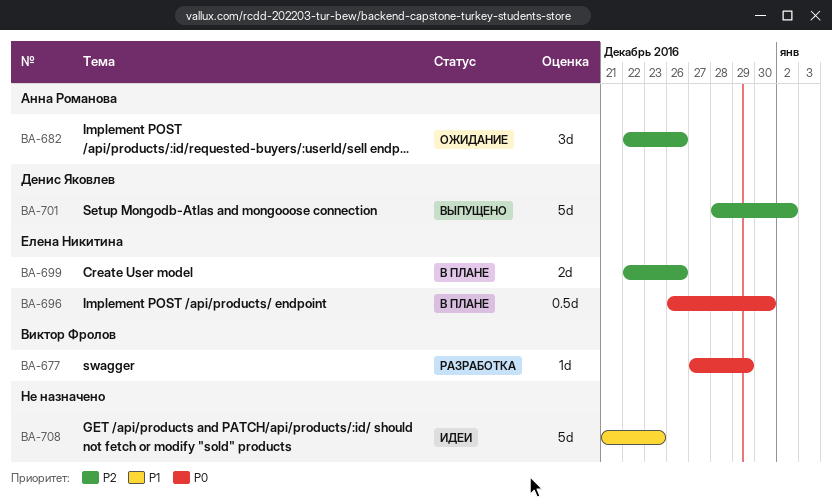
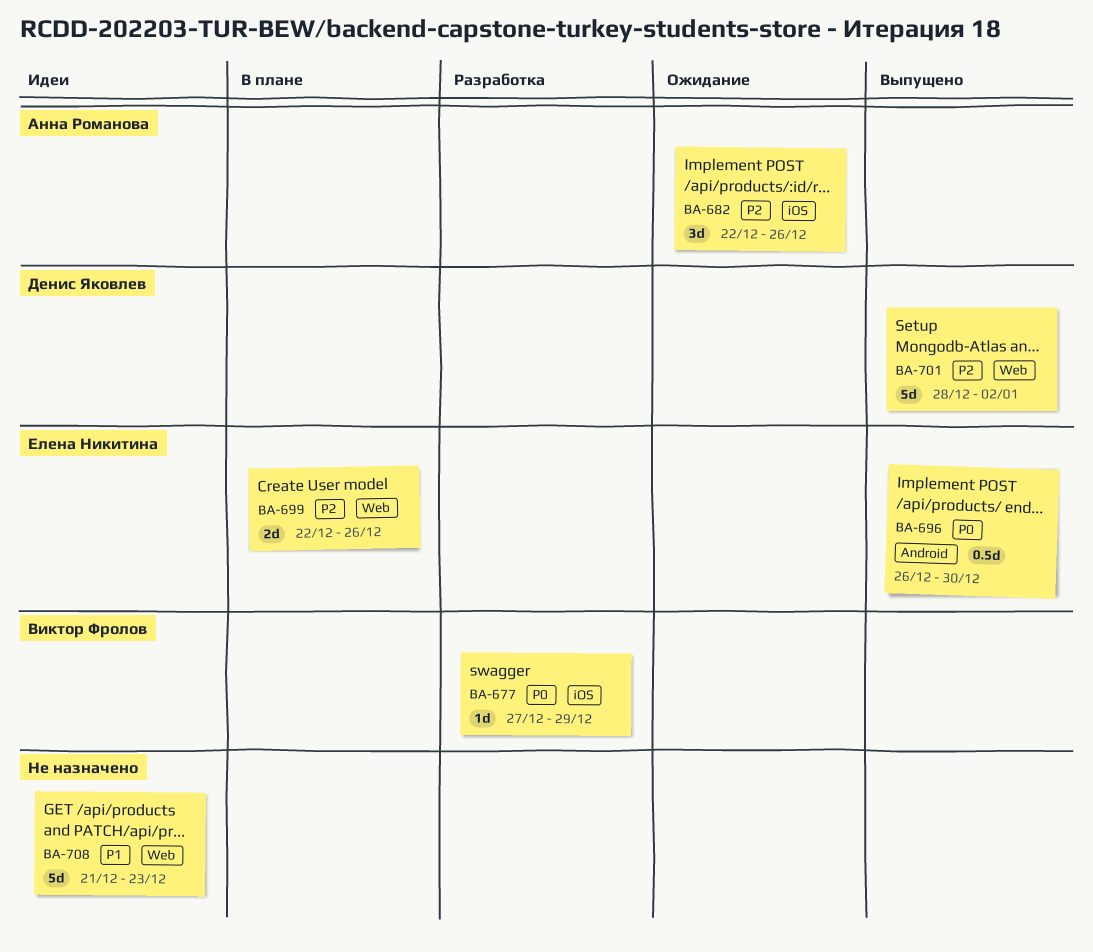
BA-696, status: В плане -> Выпущено

